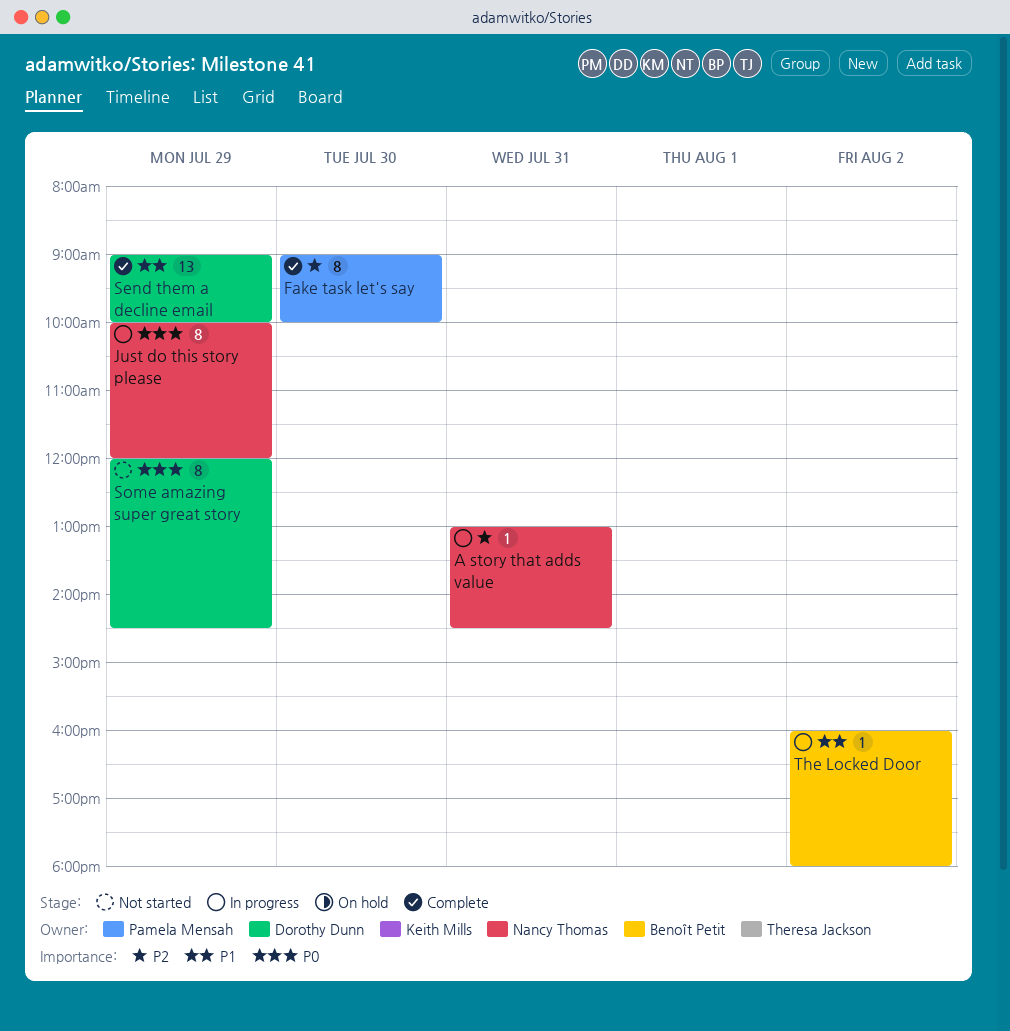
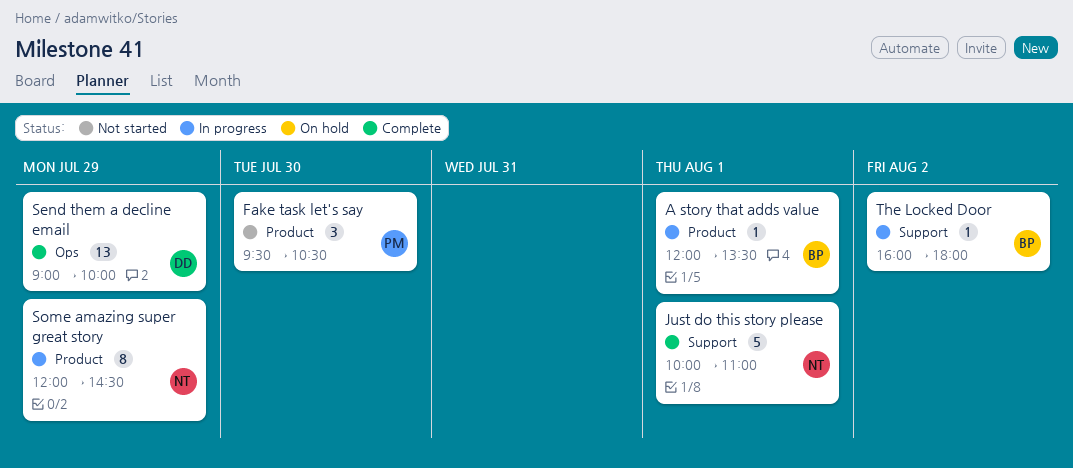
A story that adds value, owner: Nancy Thomas -> Benoît Petit
A story that adds value, day: Jul 31 -> Aug 1
A story that adds value, begins: 13:00 -> 12:00
A story that adds value, ends: 14:30 -> 13:30
Fake task let's say, status: Complete -> Not started
Fake task let's say, estimate: 8 -> 3
Fake task let's say, begins: 09:00 -> 09:30
Fake task let's say, ends: 10:00 -> 10:30
Just do this story please, status: In progress -> Complete
Just do this story please, estimate: 8 -> 5
Just do this story please, day: Jul 29 -> Aug 1
Just do this story please, ends: 12:00 -> 11:00
Some amazing super great story, status: Not started -> In progress
Some amazing super great story, owner: Dorothy Dunn -> Nancy Thomas

